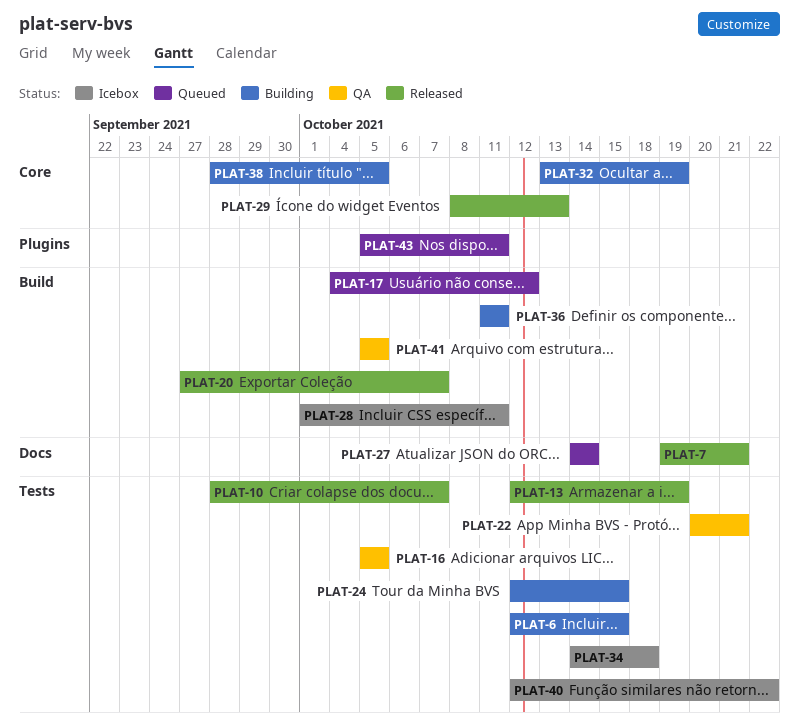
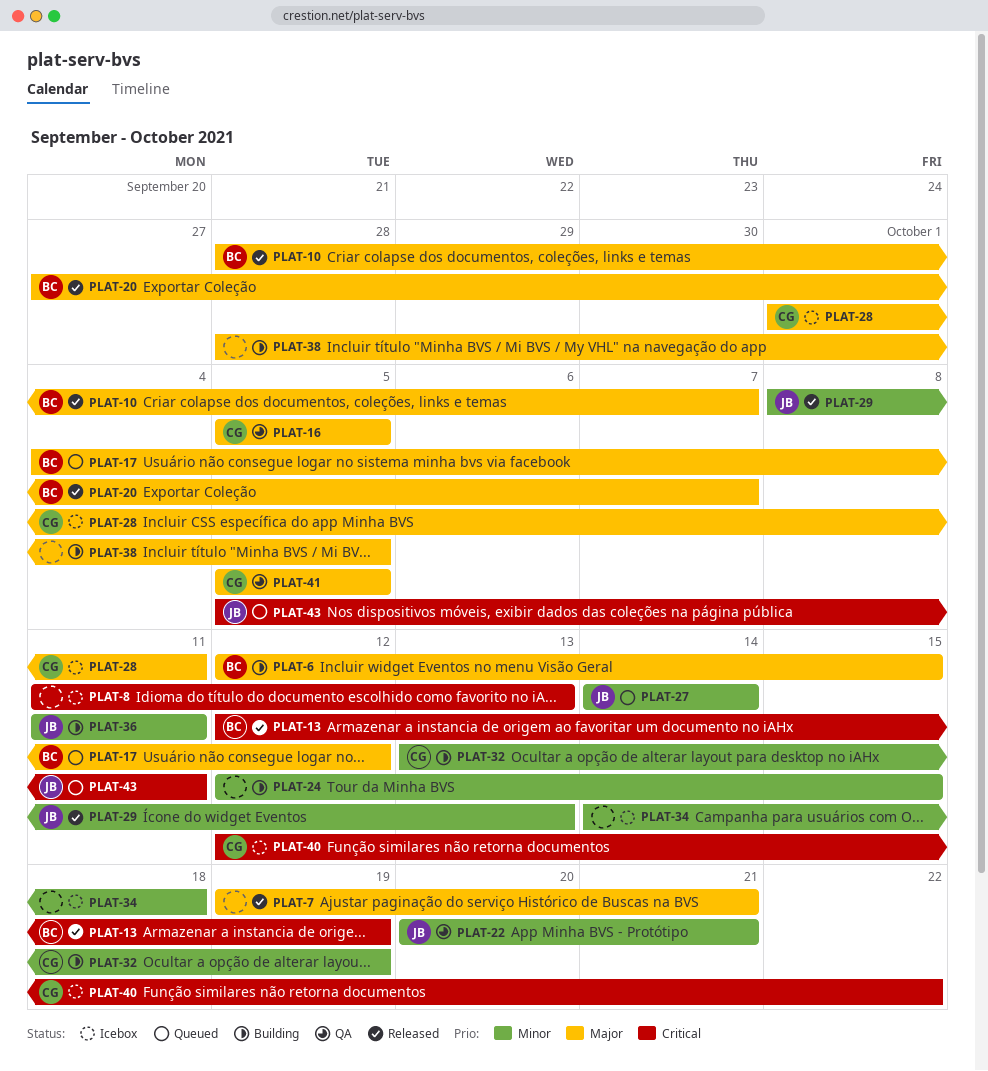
PLAT-8: none -> present

